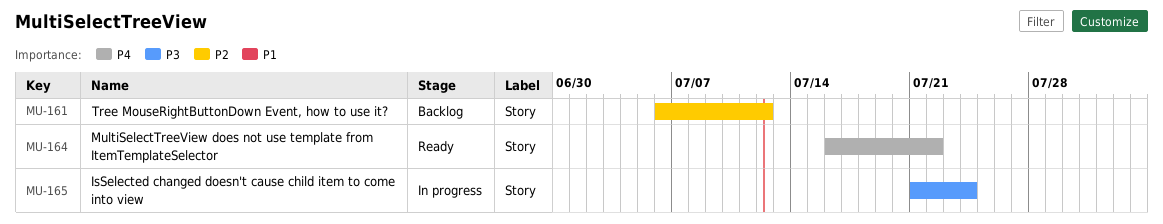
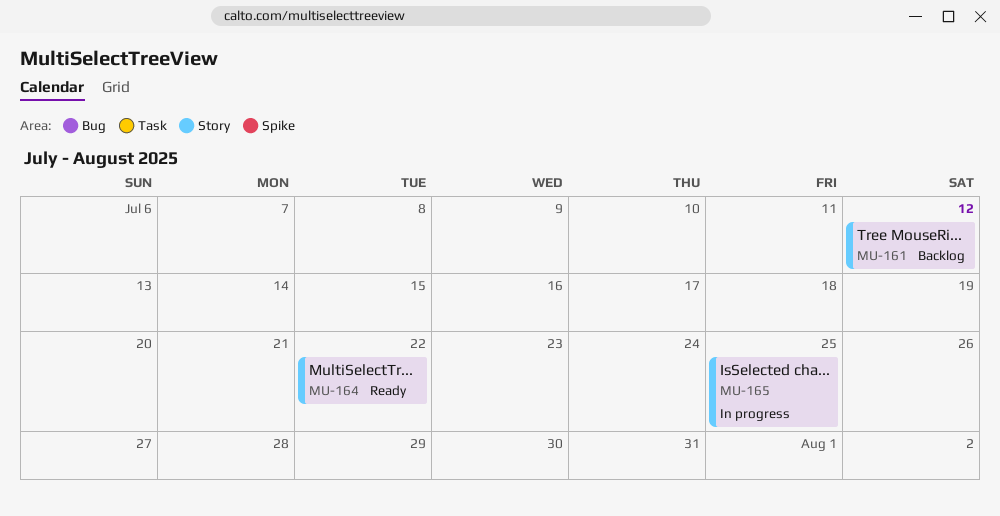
MU-165, due: Jul 24 -> Jul 25

